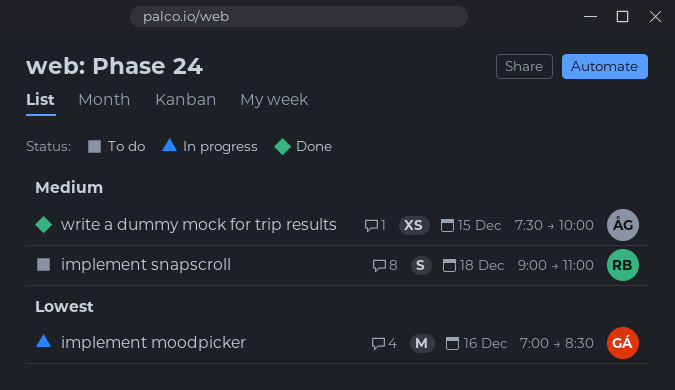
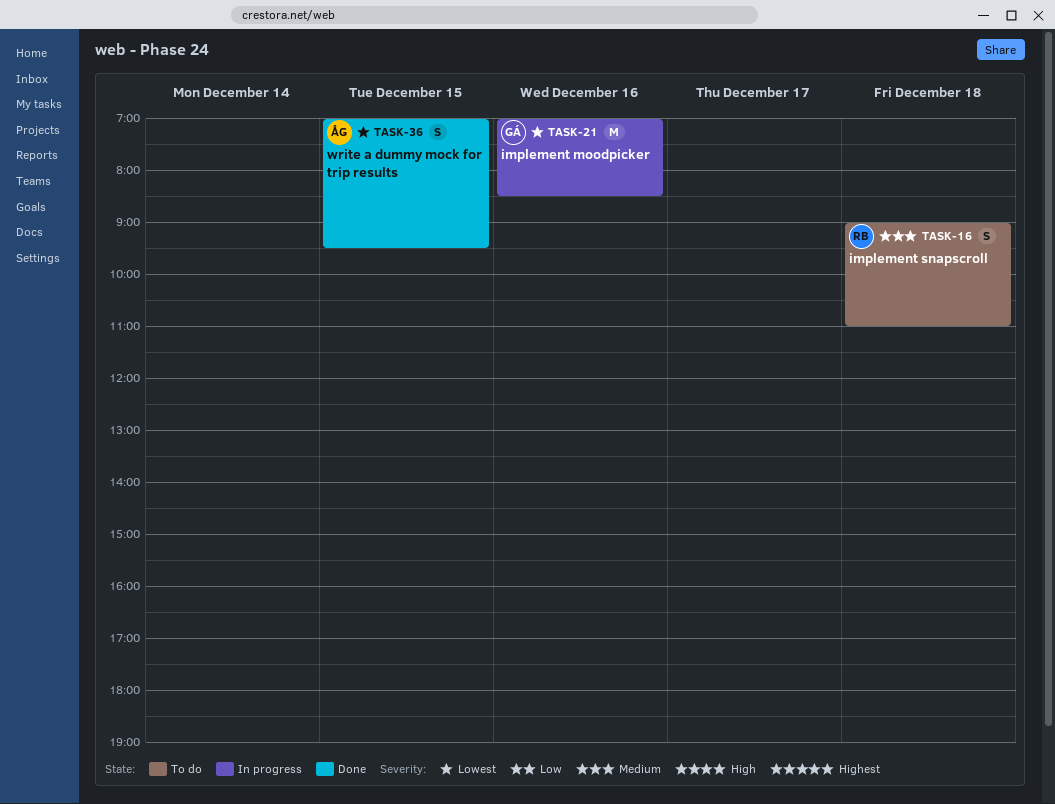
write a dummy mock for trip results, priority: Medium -> Lowest
write a dummy mock for trip results, estimate: XS -> S
write a dummy mock for trip results, begins: 07:30 -> 07:00
write a dummy mock for trip results, ends: 10:00 -> 09:30

